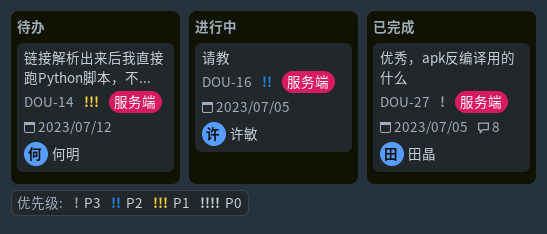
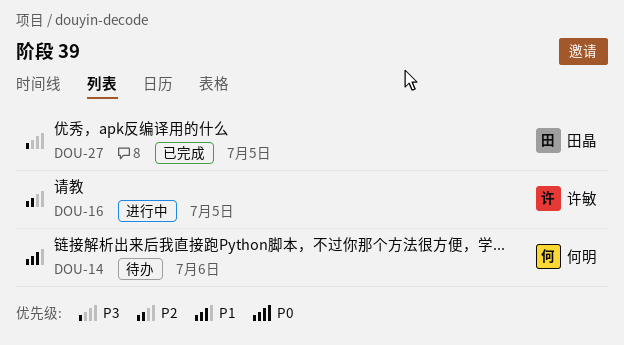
DOU-14, due: Jul 12 -> Jul 6

